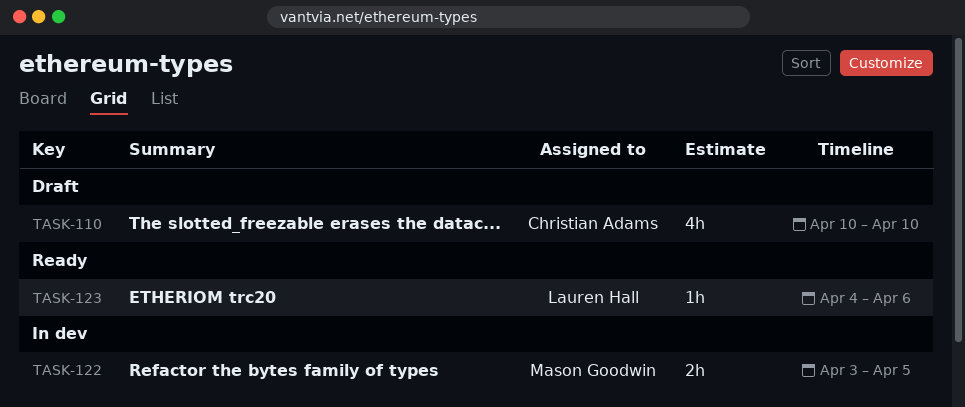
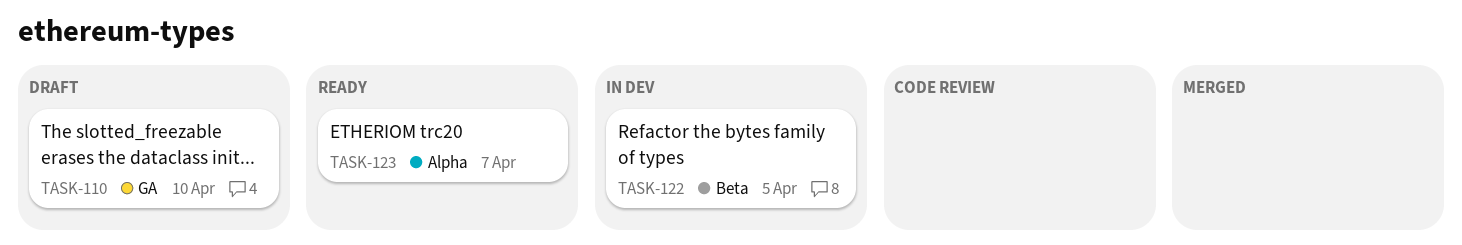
TASK-123, due: Apr 6 -> Apr 7

